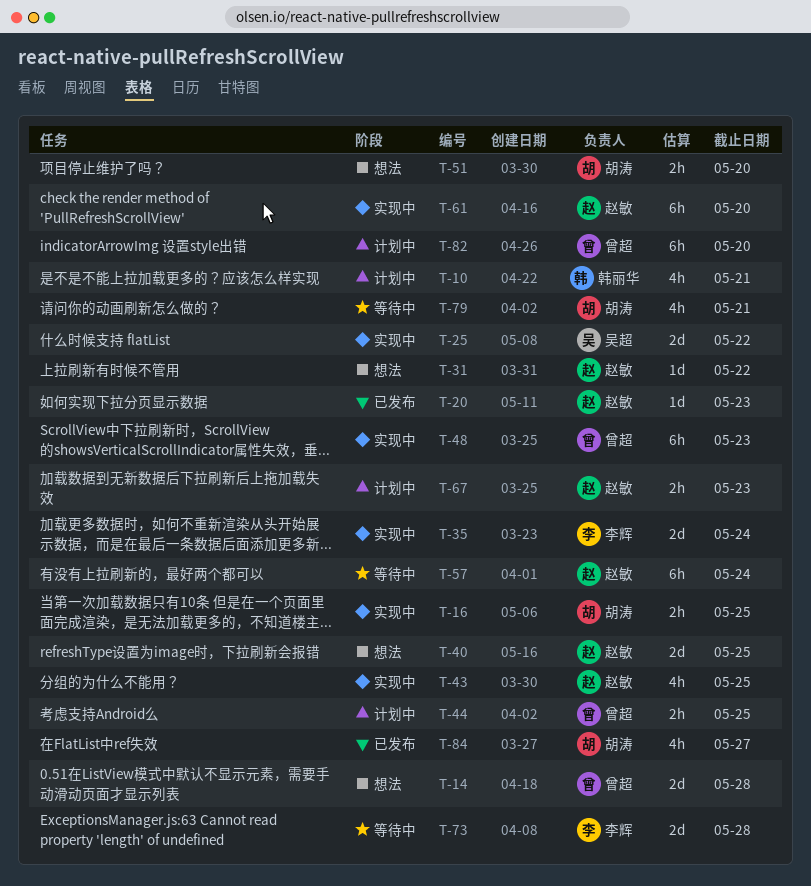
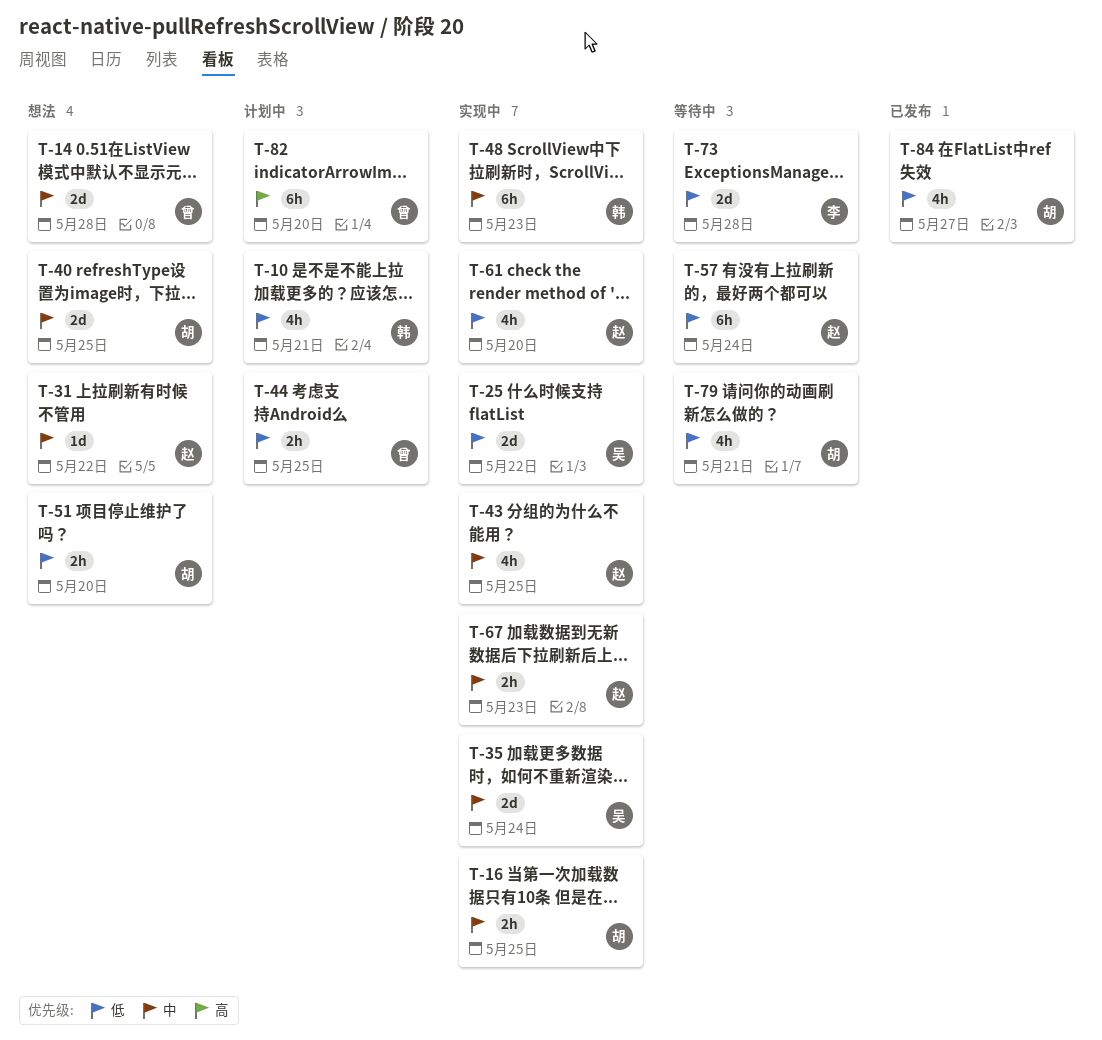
T-20: present -> none
T-35, owner: 李辉 -> 吴超
T-40, owner: 赵敏 -> 胡涛
T-48, owner: 曾超 -> 韩丽华
T-61, estimate: 6h -> 4h
T-67, status: 计划中 -> 实现中

